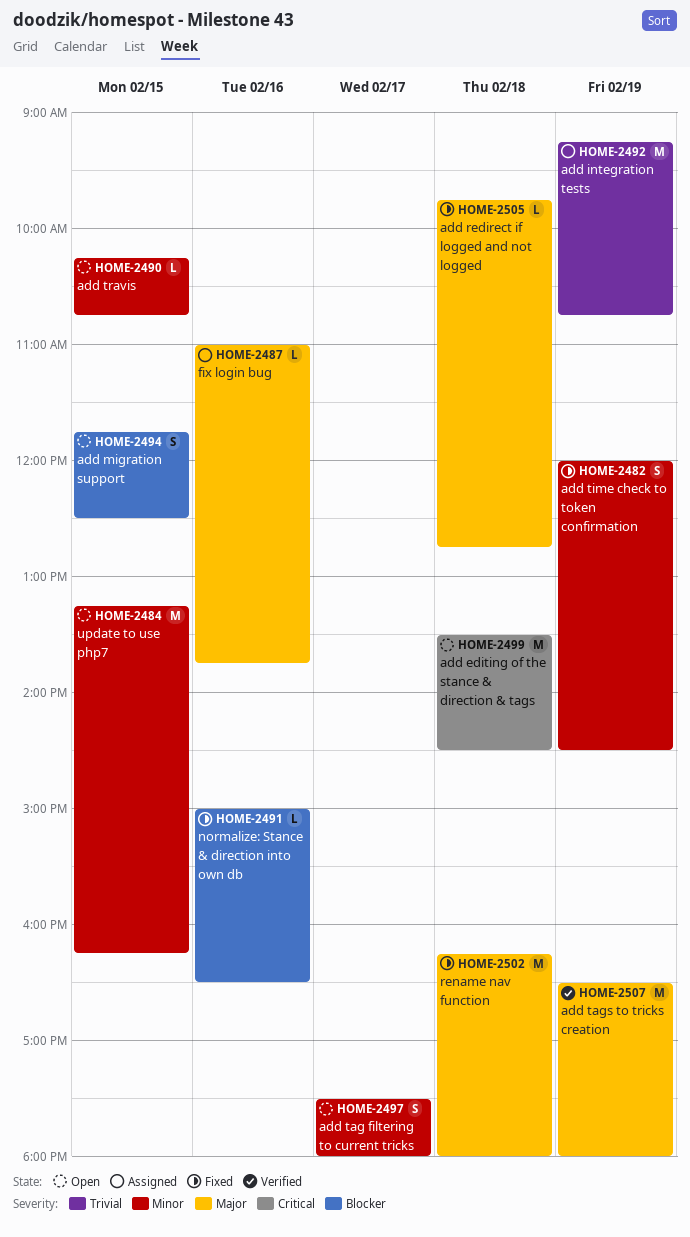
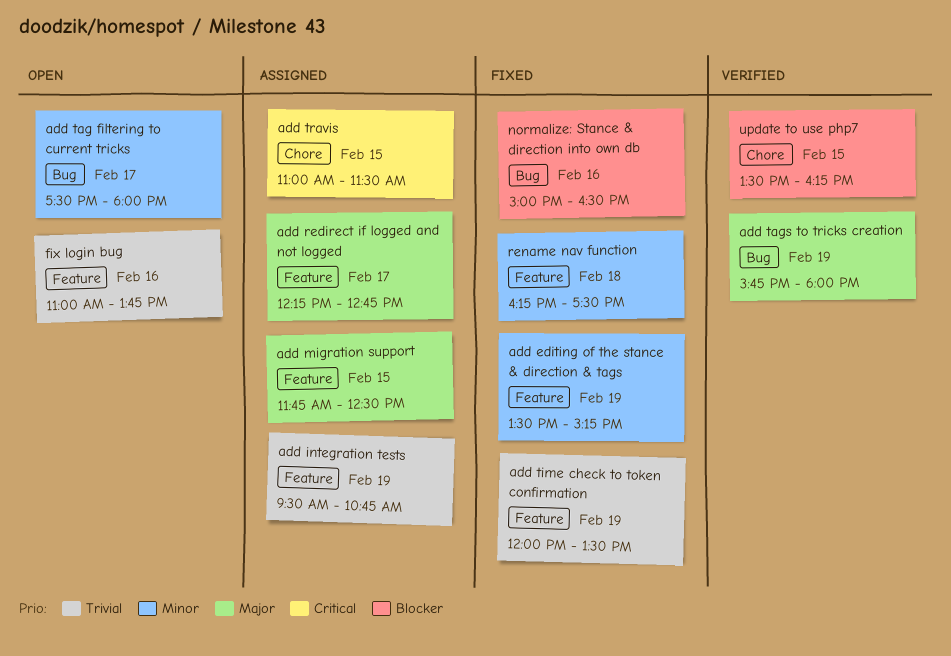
add editing of the stance & direction & tags, status: Open -> Fixed
add editing of the stance & direction & tags, priority: Critical -> Minor
add editing of the stance & direction & tags, day: Feb 18 -> Feb 19
add editing of the stance & direction & tags, ends: 14:30 -> 15:15
add integration tests, begins: 09:15 -> 09:30
add migration support, status: Open -> Assigned
add migration support, priority: Blocker -> Major
add redirect if logged and not logged, status: Fixed -> Assigned
add redirect if logged and not logged, day: Feb 18 -> Feb 17
add redirect if logged and not logged, begins: 09:45 -> 12:15
add tags to tricks creation, begins: 16:30 -> 15:45
add time check to token confirmation, priority: Minor -> Trivial
add time check to token confirmation, ends: 14:30 -> 13:30
add travis, status: Open -> Assigned
add travis, priority: Minor -> Critical
add travis, begins: 10:15 -> 11:00
add travis, ends: 10:45 -> 11:30
fix login bug, status: Assigned -> Open
fix login bug, priority: Major -> Trivial
rename nav function, priority: Major -> Minor
rename nav function, ends: 18:00 -> 17:30
update to use php7, status: Open -> Verified
update to use php7, priority: Minor -> Blocker
update to use php7, begins: 13:15 -> 13:30

